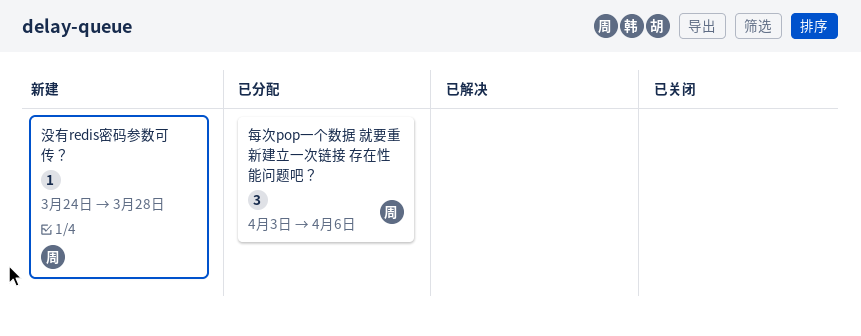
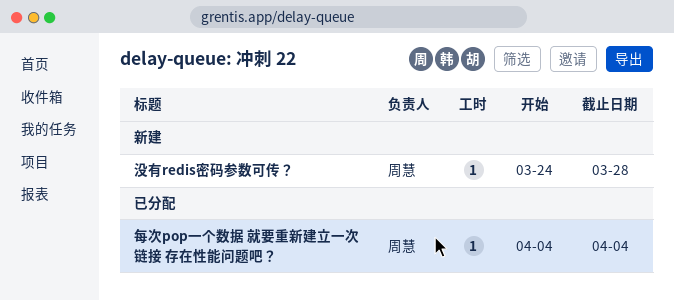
每次pop一个数据 就要重新建立一次链接 存在性能问题吧？, estimate: 3 -> 1
每次pop一个数据 就要重新建立一次链接 存在性能问题吧？, start: Apr 3 -> Apr 4
每次pop一个数据 就要重新建立一次链接 存在性能问题吧？, due: Apr 6 -> Apr 4

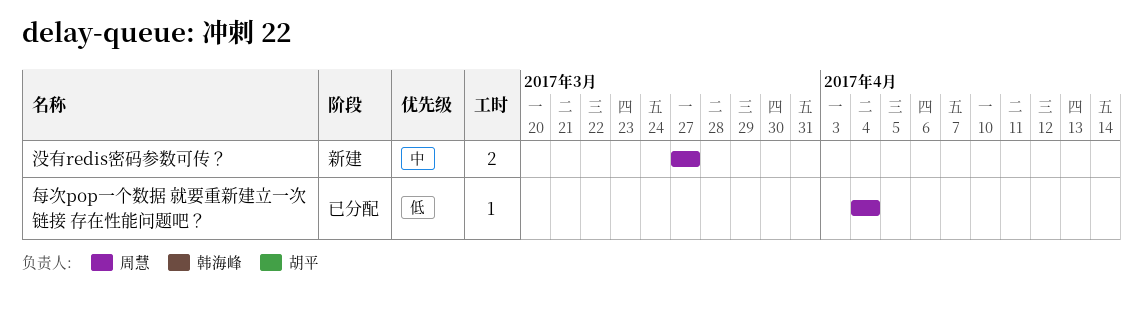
没有redis密码参数可传？, estimate: 1 -> 2
没有redis密码参数可传？, start: Mar 24 -> Mar 27
没有redis密码参数可传？, due: Mar 28 -> Mar 27

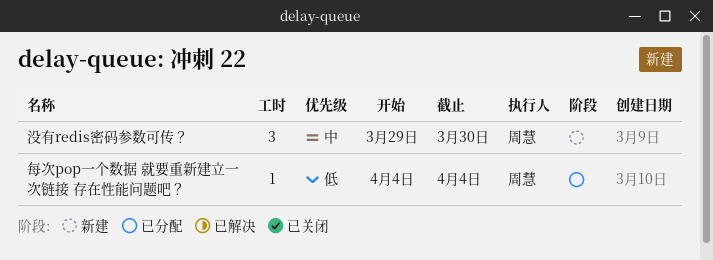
没有redis密码参数可传？, estimate: 2 -> 3
没有redis密码参数可传？, start: Mar 27 -> Mar 29
没有redis密码参数可传？, due: Mar 27 -> Mar 30

